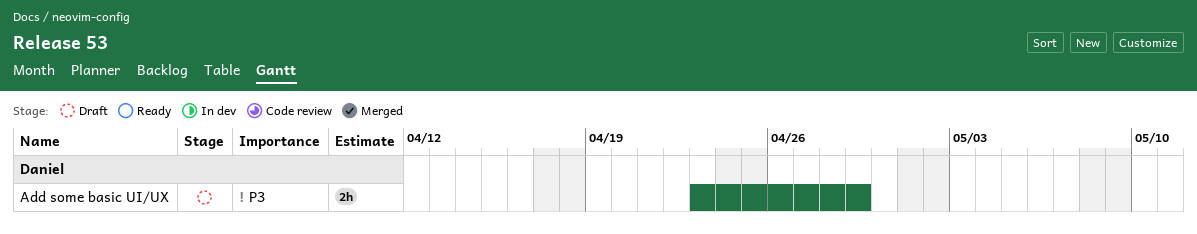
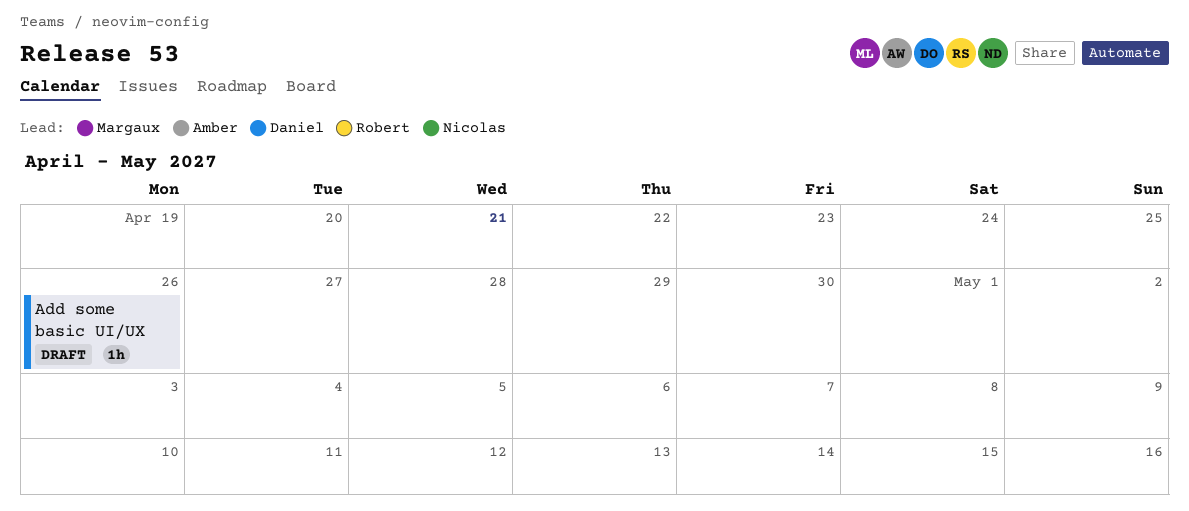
Add some basic UI/UX, estimate: 2h -> 1h
Add some basic UI/UX, due: Apr 29 -> Apr 26

